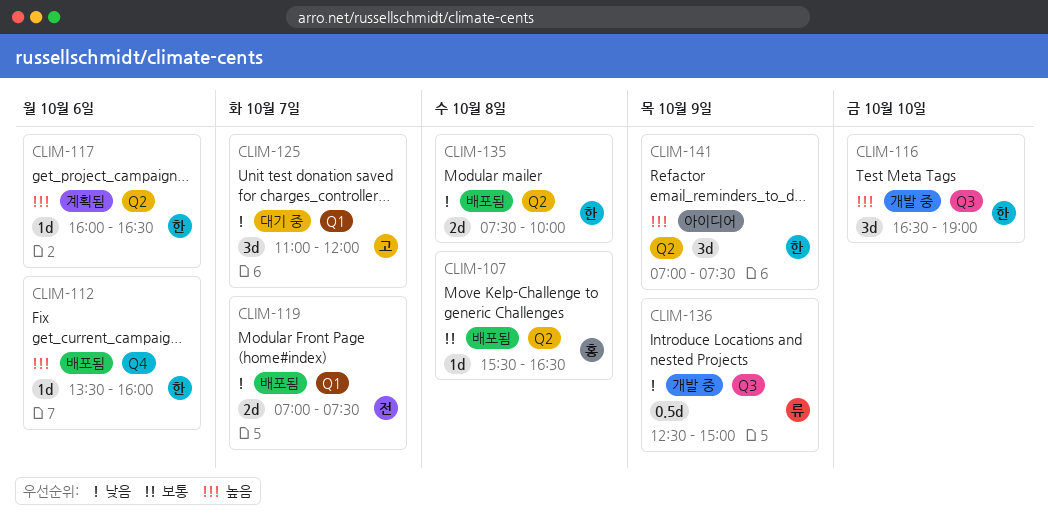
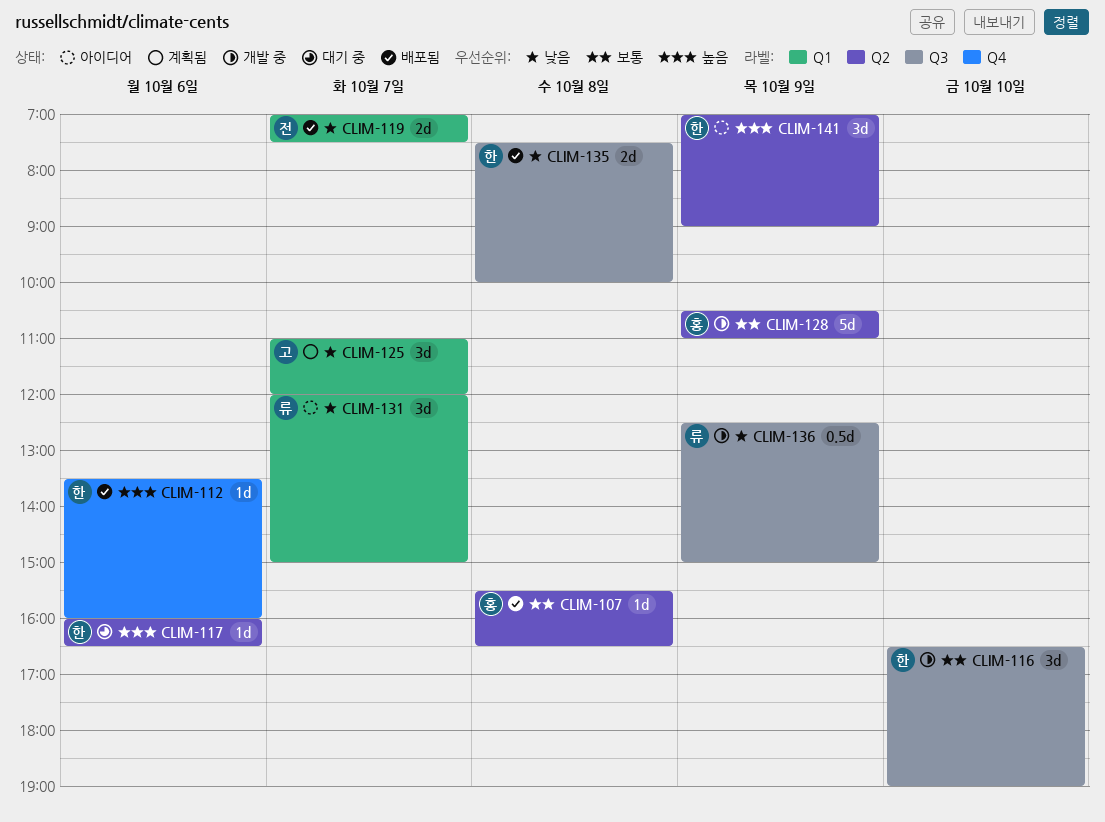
CLIM-116, priority: 높음 -> 보통
CLIM-117, status: 계획됨 -> 대기 중
CLIM-125, status: 대기 중 -> 계획됨
CLIM-128: none -> present
CLIM-131: none -> present
CLIM-135, label: Q2 -> Q3
CLIM-141, ends: 07:30 -> 09:00

